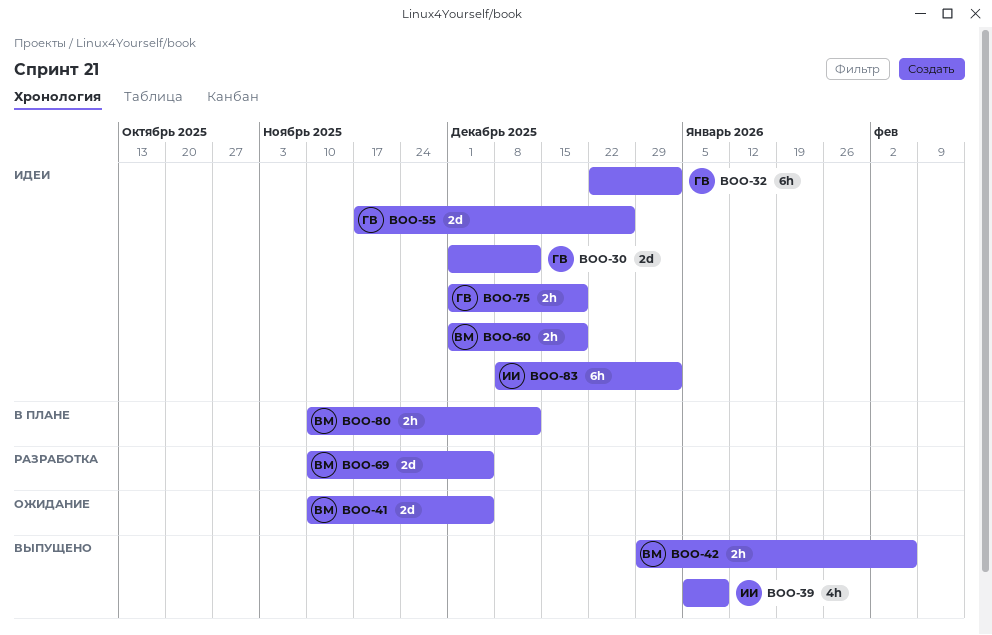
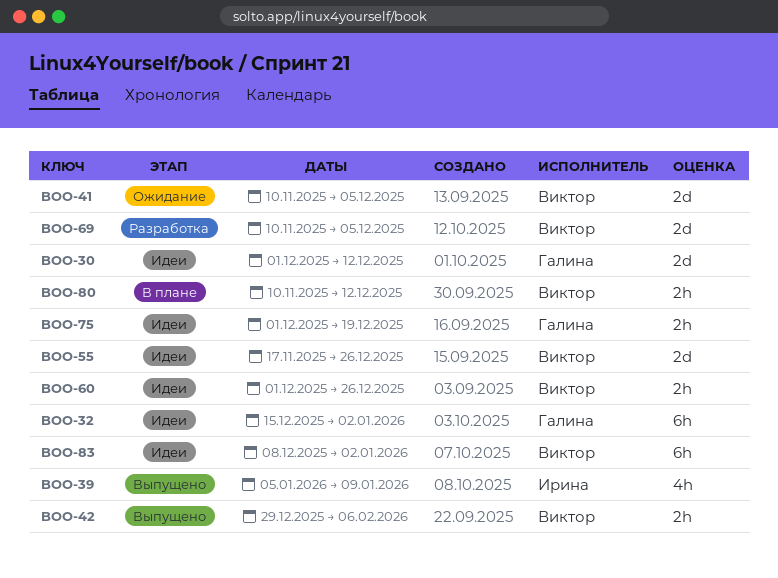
BOO-32, start: Dec 22 -> Dec 15
BOO-55, owner: Галина -> Виктор
BOO-60, due: Dec 19 -> Dec 26
BOO-83, owner: Ирина -> Виктор

